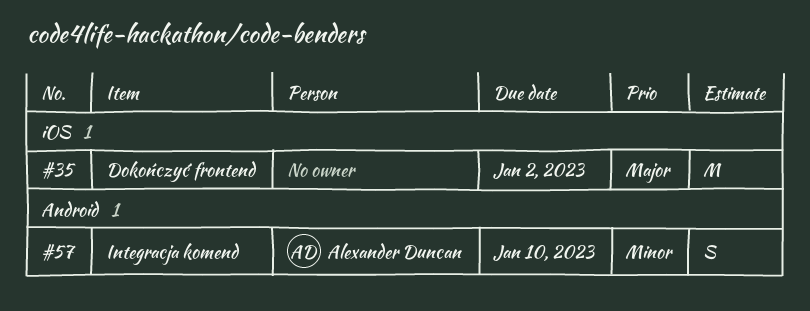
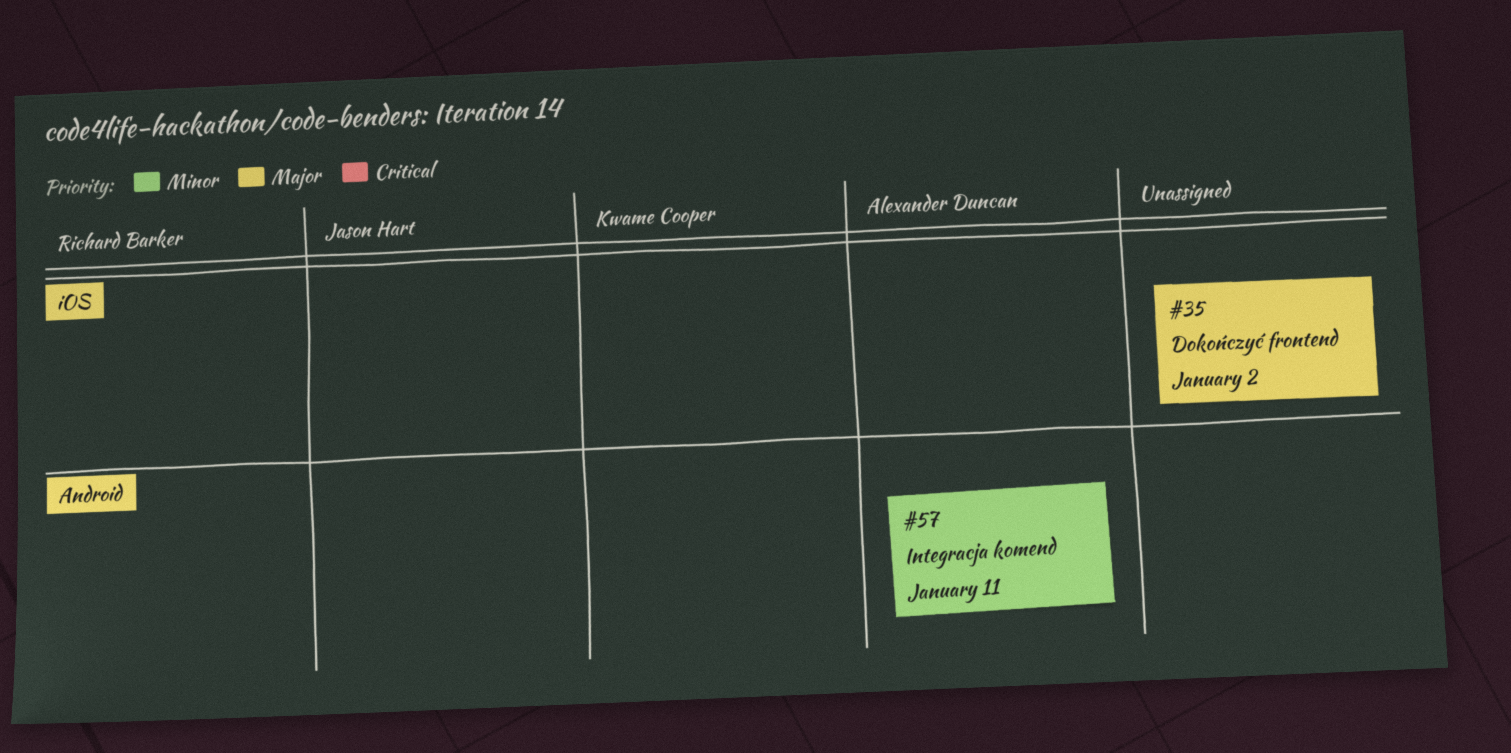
#57, due: Jan 10 -> Jan 11

